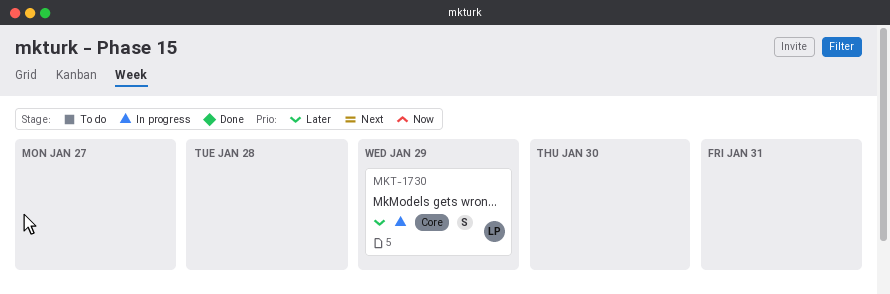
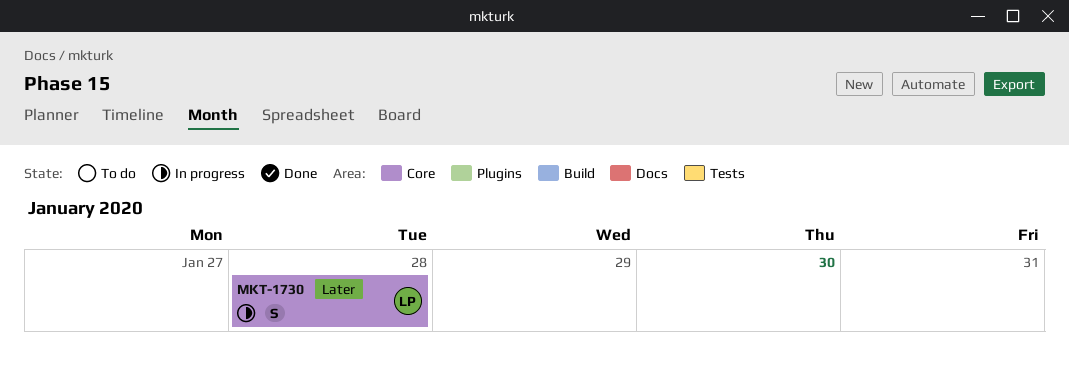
MKT-1730, due: Jan 29 -> Jan 28

